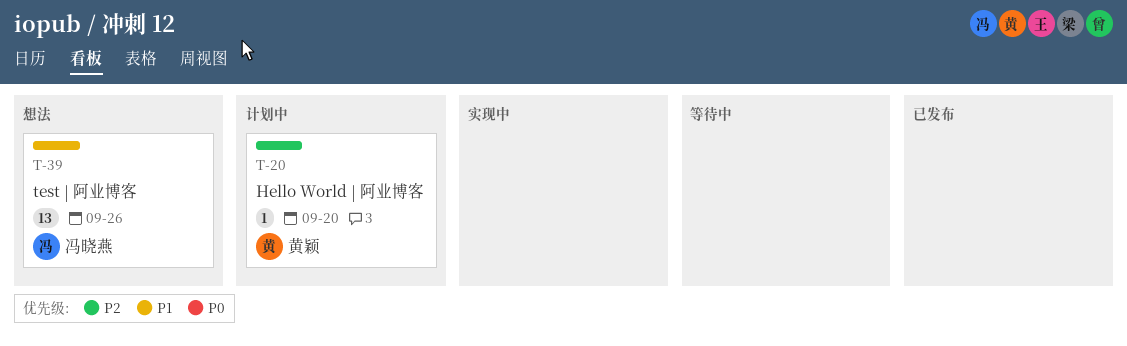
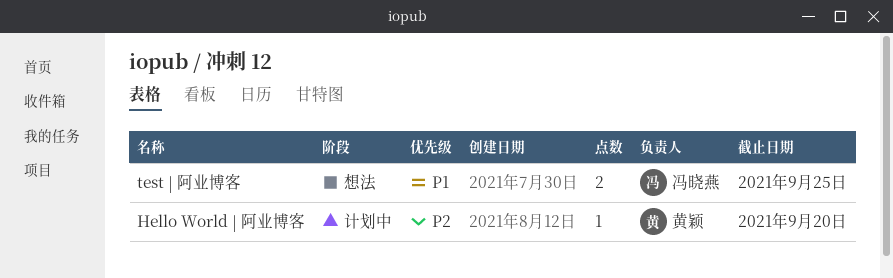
test | 阿业博客, estimate: 13 -> 2
test | 阿业博客, due: Sep 26 -> Sep 25

